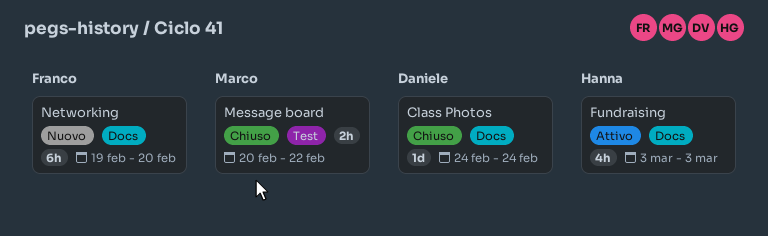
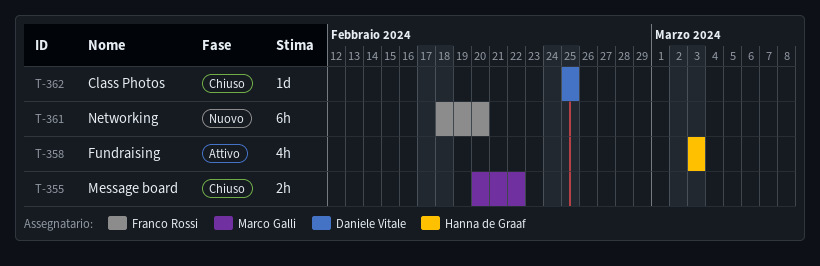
Class Photos, start: Feb 24 -> Feb 25
Class Photos, due: Feb 24 -> Feb 25
Networking, start: Feb 19 -> Feb 18

